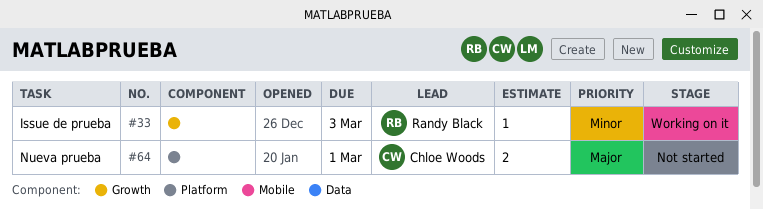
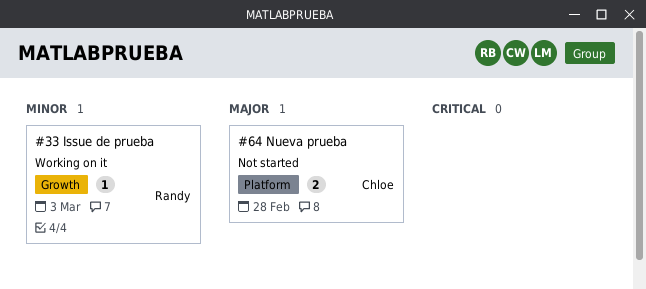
#64, due: Mar 1 -> Feb 28

